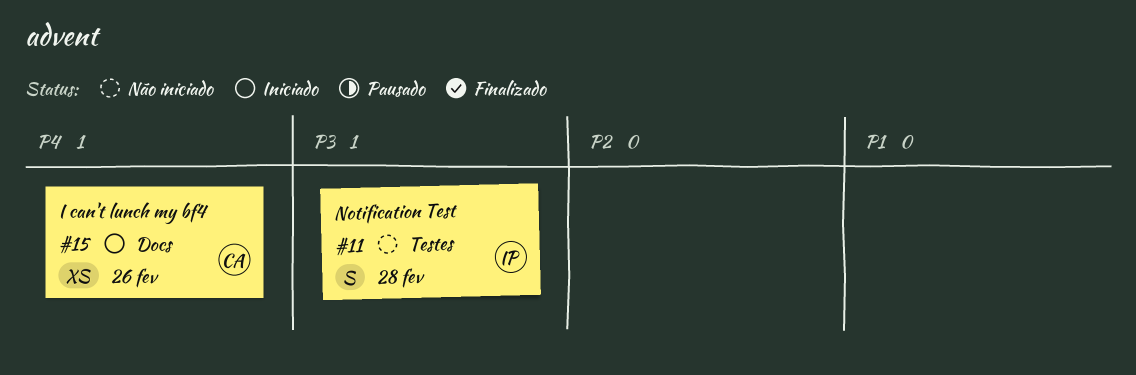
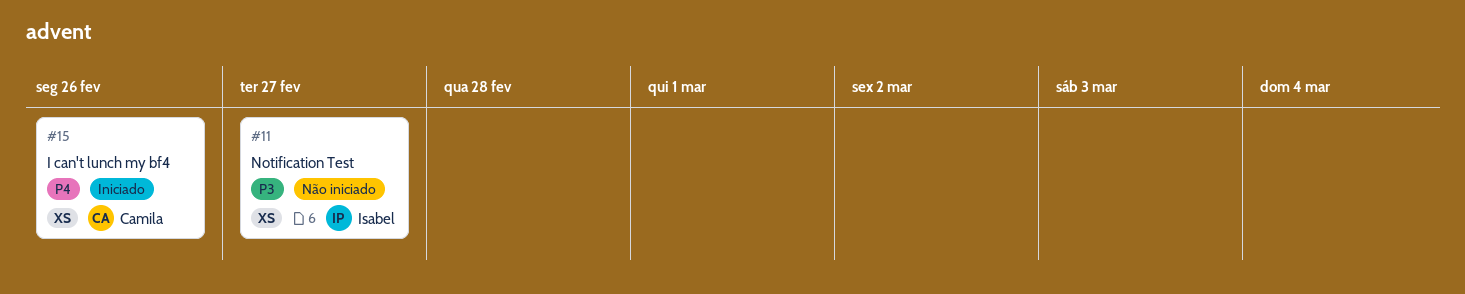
#11, estimate: S -> XS
#11, due: Feb 28 -> Feb 27

